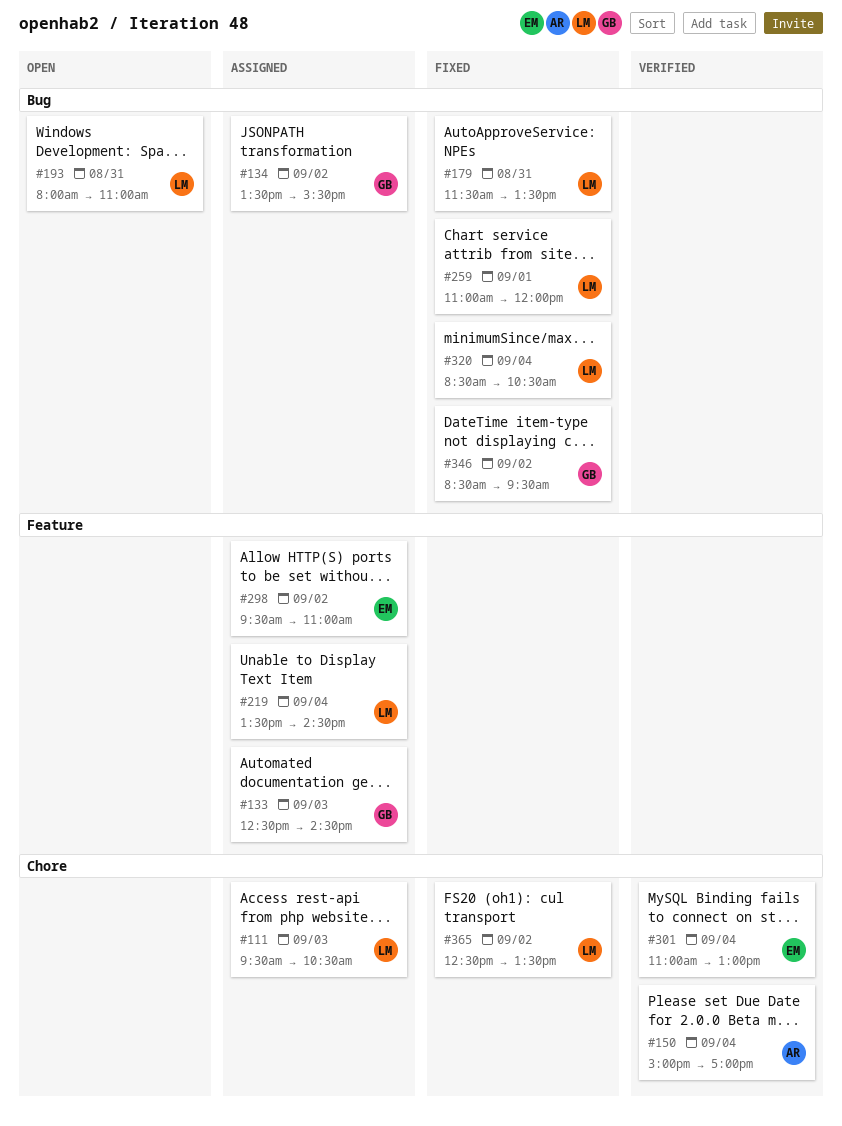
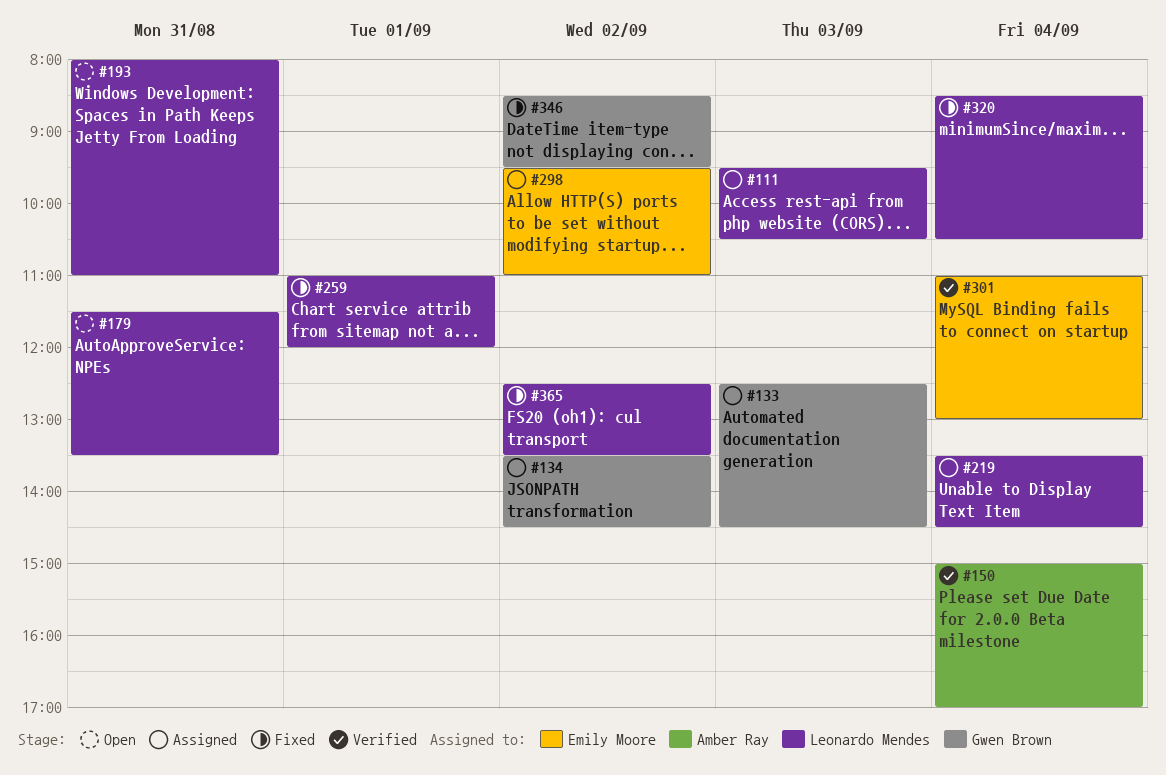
#134, ends: 15:30 -> 14:30
#179, status: Fixed -> Open

